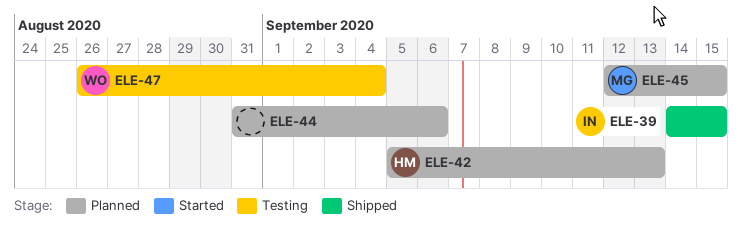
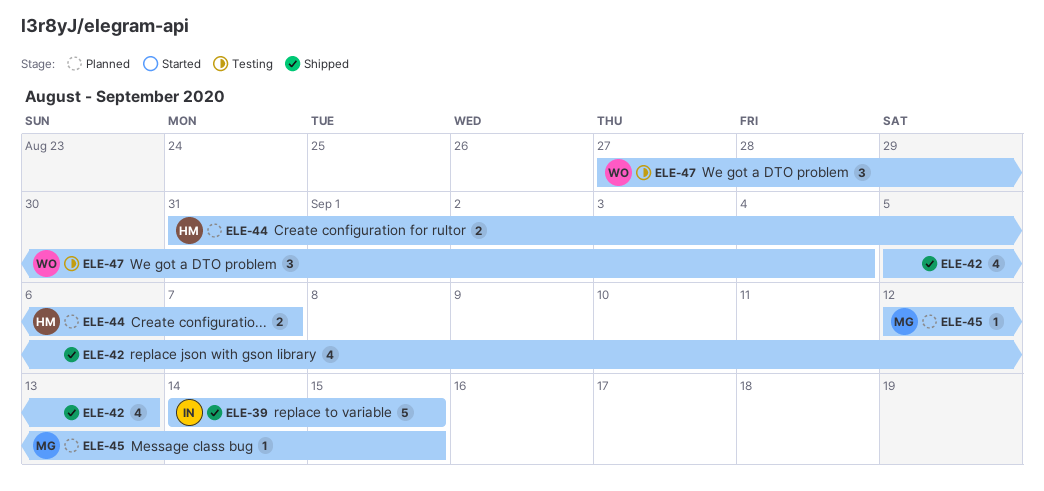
ELE-42, status: Planned -> Shipped
ELE-42, owner: HM -> none
ELE-44, owner: none -> HM
ELE-44, due: Sep 6 -> Sep 7
ELE-47, start: Aug 26 -> Aug 27

